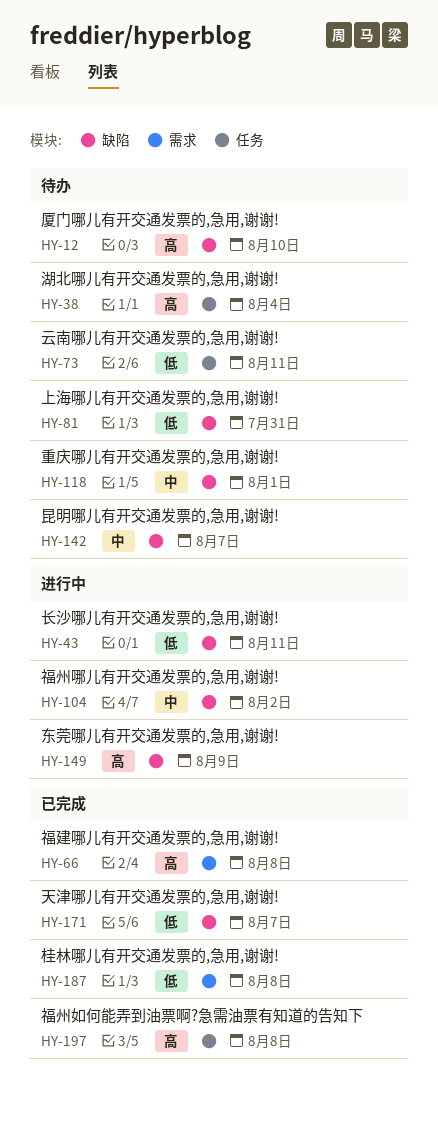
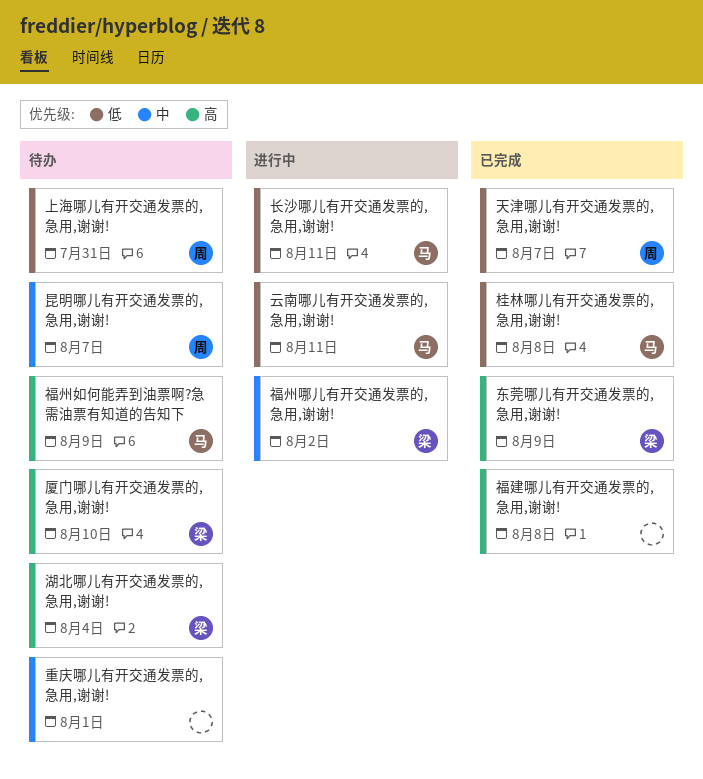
东莞哪儿有开交通发票的,急用,谢谢!, status: 进行中 -> 已完成
云南哪儿有开交通发票的,急用,谢谢!, status: 待办 -> 进行中
福州如何能弄到油票啊?急需油票有知道的告知下, status: 已完成 -> 待办
福州如何能弄到油票啊?急需油票有知道的告知下, due: Aug 8 -> Aug 9

